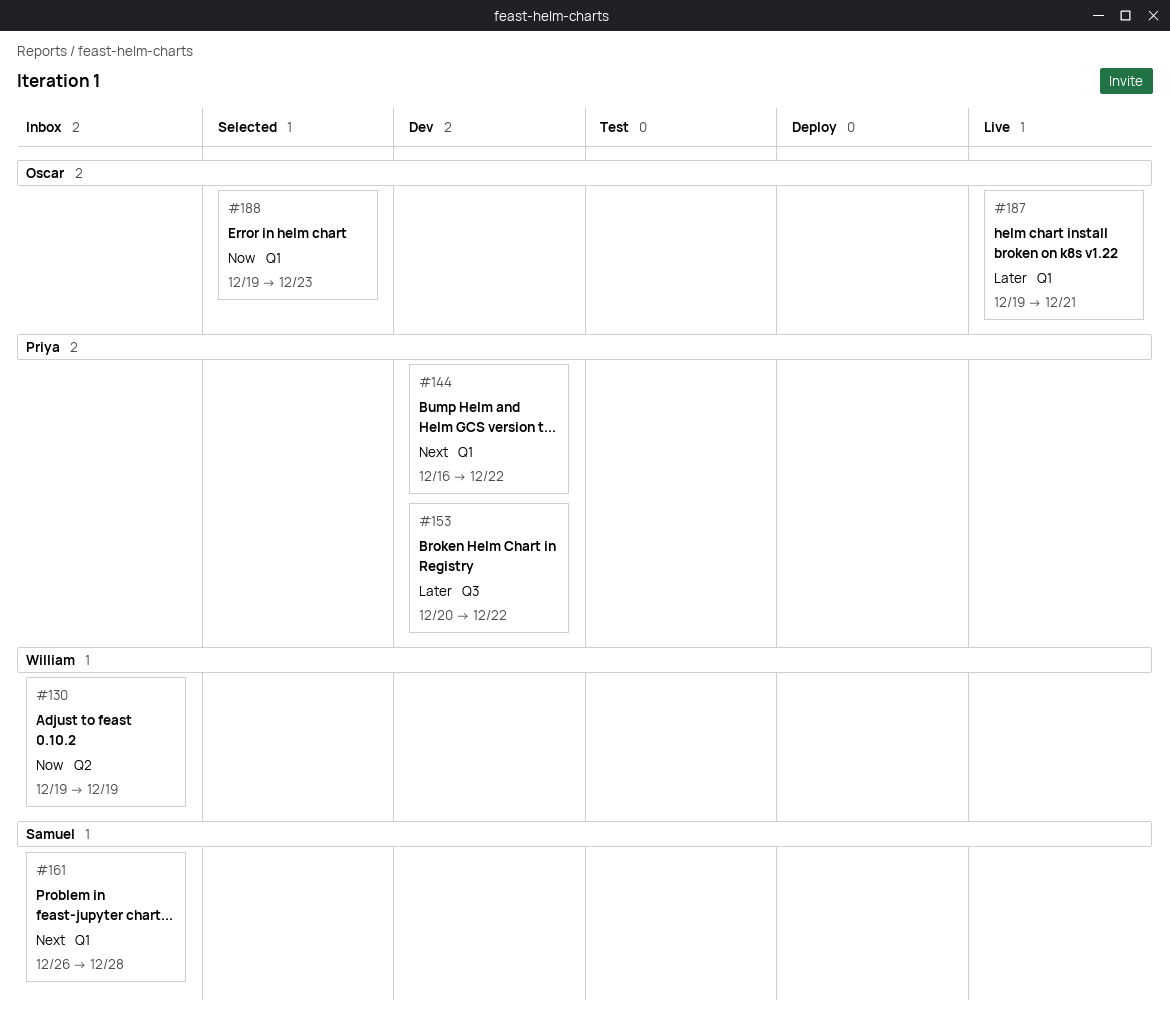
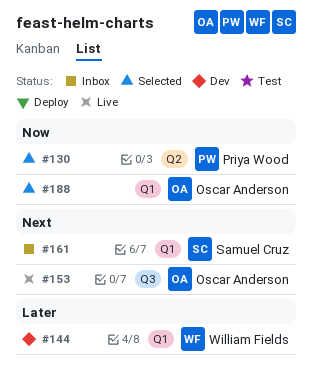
#130, status: Inbox -> Selected
#130, owner: William Fields -> Priya Wood
#144, owner: Priya Wood -> William Fields
#144, priority: Next -> Later
#153, status: Dev -> Live
#153, owner: Priya Wood -> Oscar Anderson
#153, priority: Later -> Next
#187: present -> none

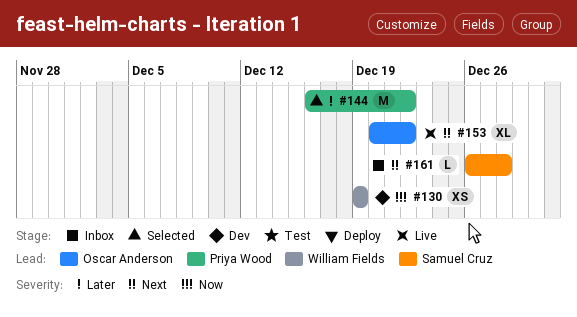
#130, status: Selected -> Dev
#130, owner: Priya Wood -> William Fields
#144, status: Dev -> Selected
#144, owner: William Fields -> Priya Wood
#188: present -> none

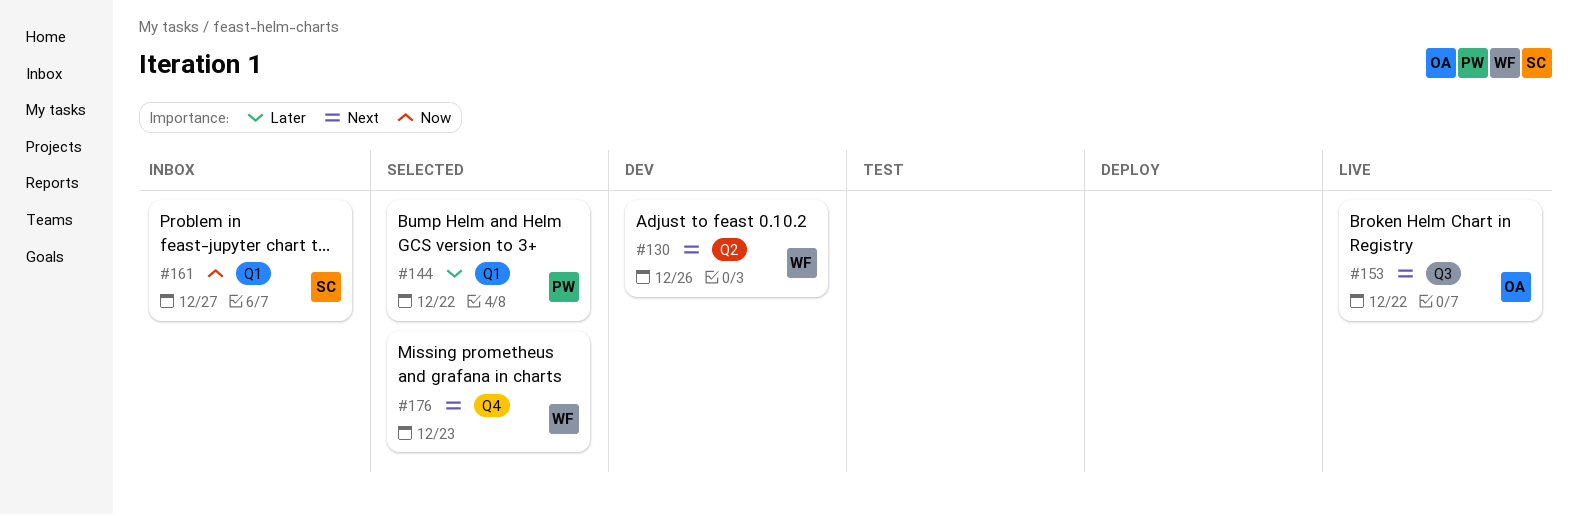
#130, priority: Now -> Next
#130, due: Dec 19 -> Dec 26
#161, priority: Next -> Now
#161, due: Dec 28 -> Dec 27
#176: none -> present

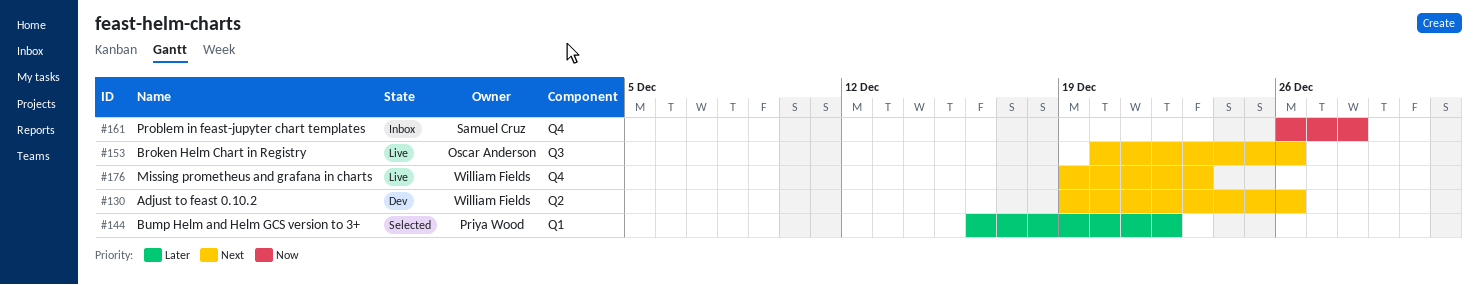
#153, due: Dec 22 -> Dec 26
#161, label: Q1 -> Q4
#161, due: Dec 27 -> Dec 28
#176, status: Selected -> Live

